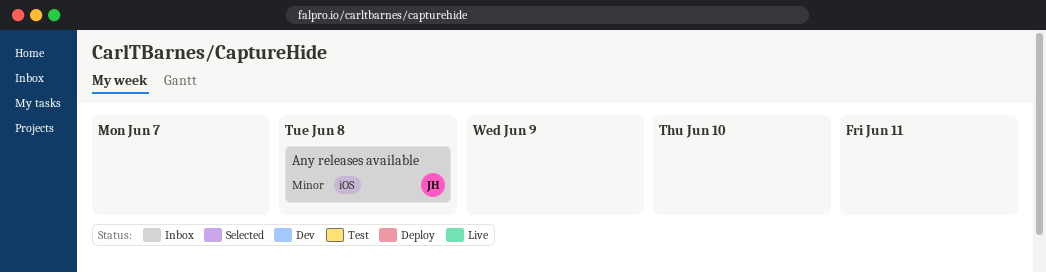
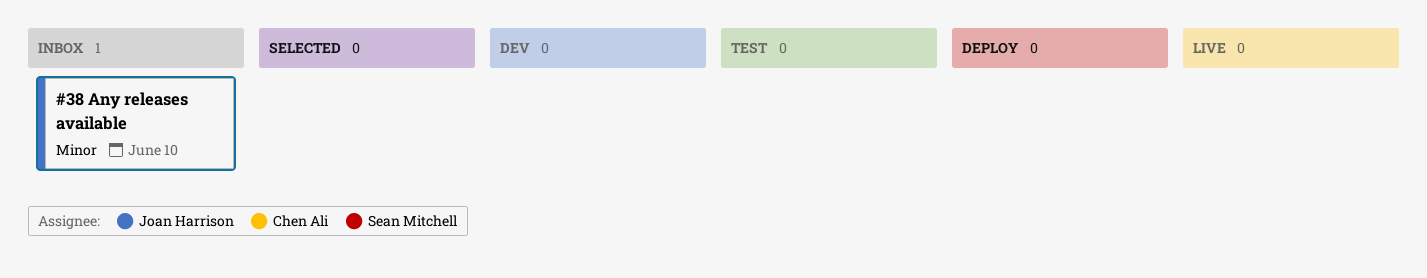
Any releases available, due: Jun 8 -> Jun 10

